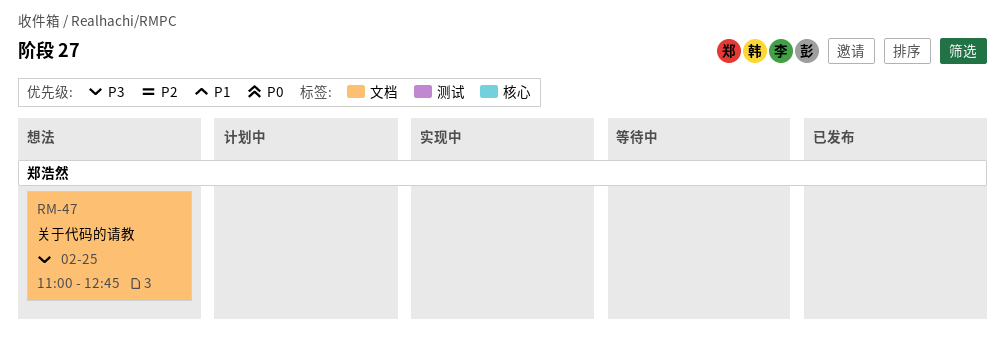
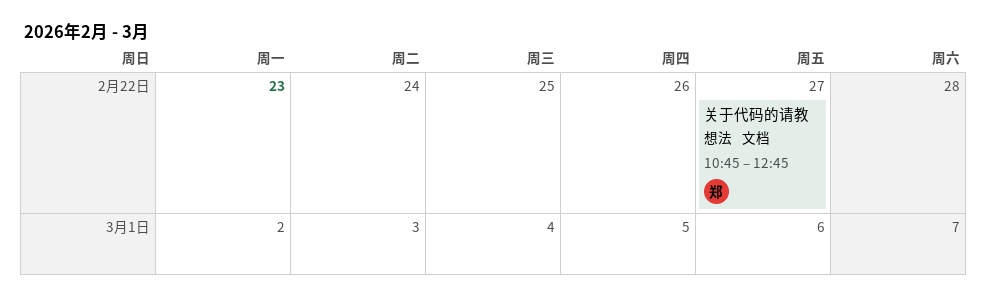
关于代码的请教, day: Feb 25 -> Feb 27
关于代码的请教, begins: 11:00 -> 10:45

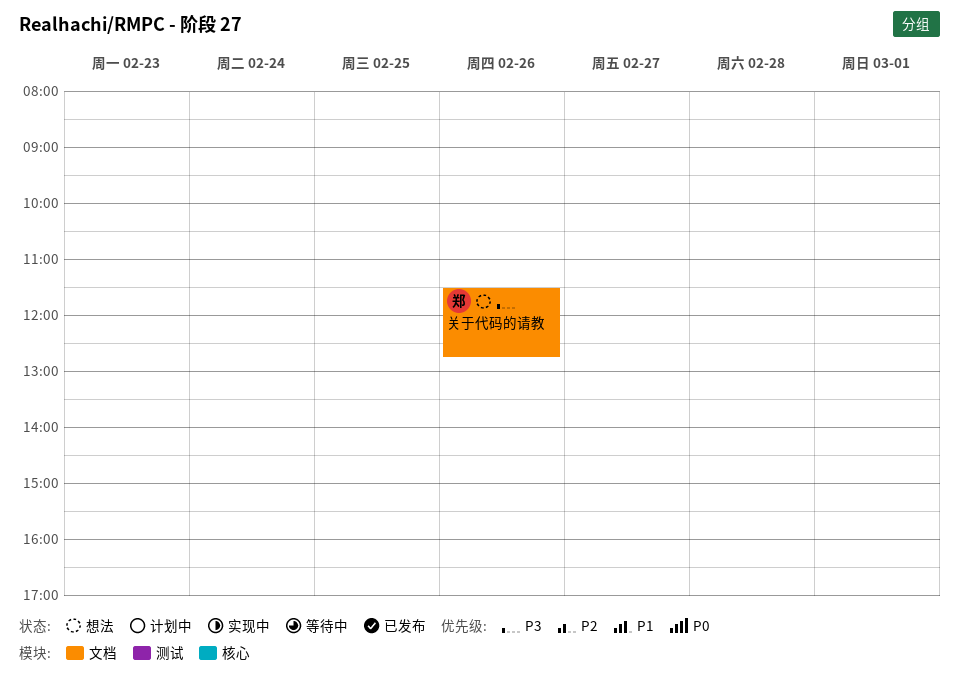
关于代码的请教, day: Feb 27 -> Feb 26
关于代码的请教, begins: 10:45 -> 11:30

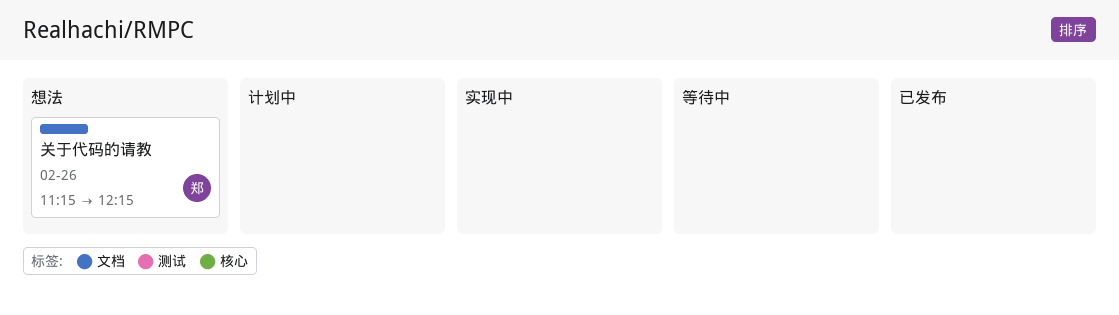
关于代码的请教, begins: 11:30 -> 11:15
关于代码的请教, ends: 12:45 -> 12:15

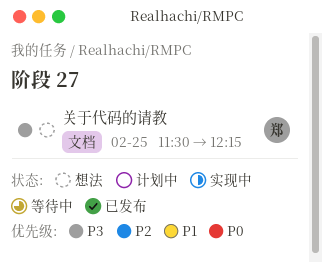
关于代码的请教, day: Feb 26 -> Feb 25
关于代码的请教, begins: 11:15 -> 11:30

